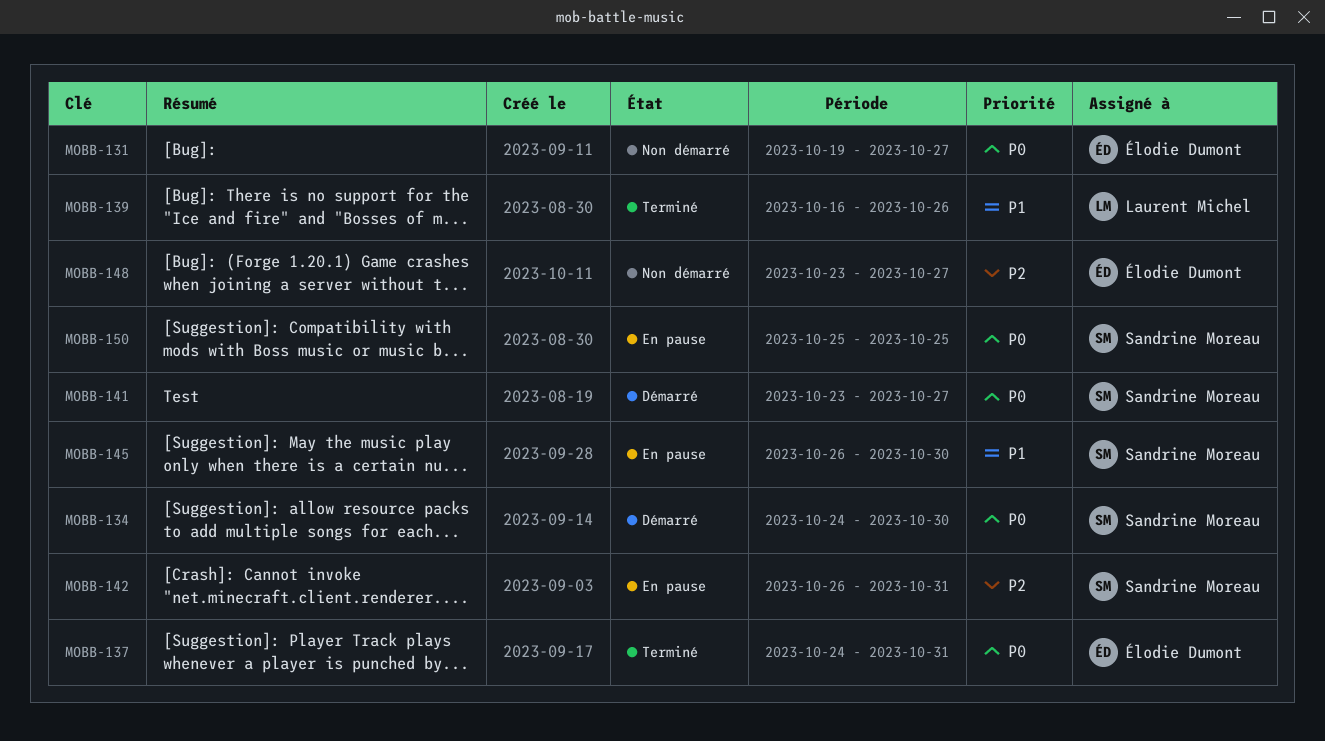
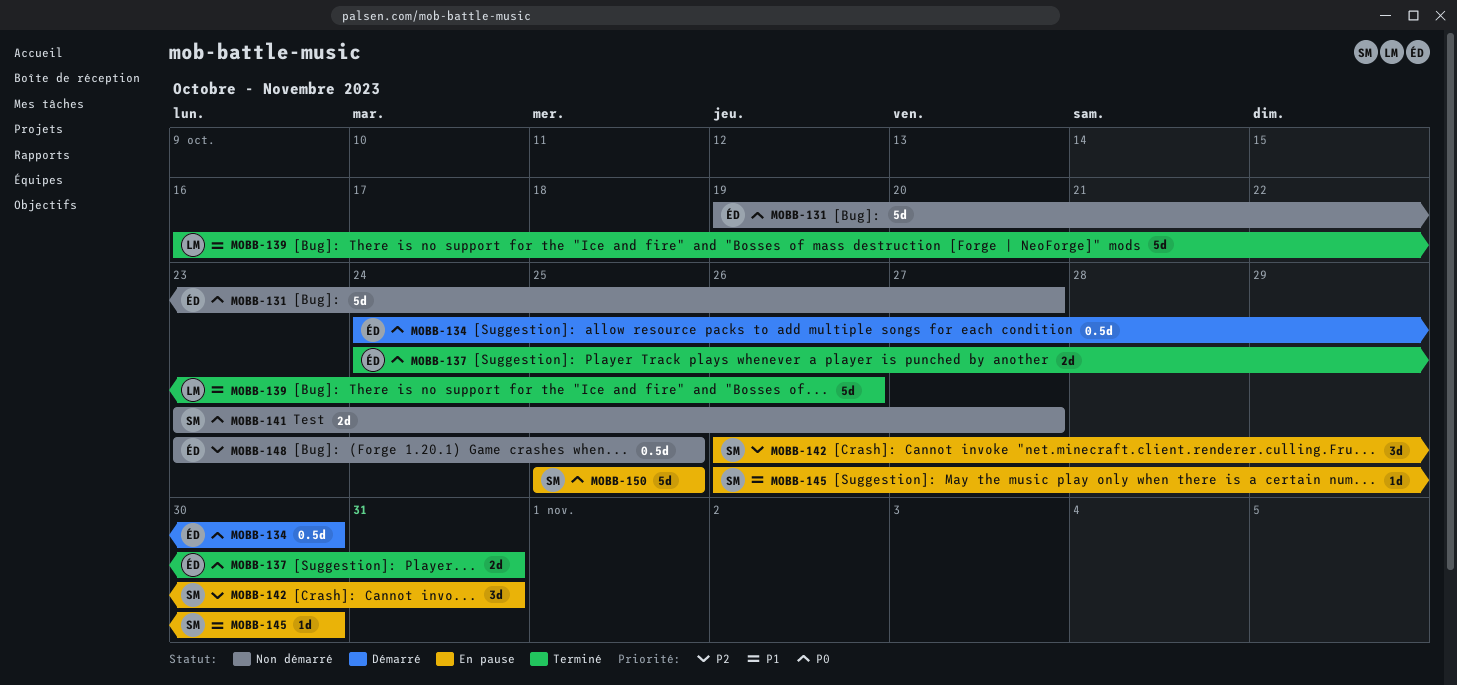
MOBB-134, owner: Sandrine Moreau -> Élodie Dumont
MOBB-141, status: Démarré -> Non démarré
MOBB-148, due: Oct 27 -> Oct 25

